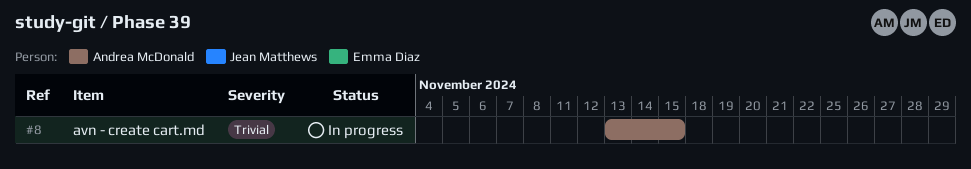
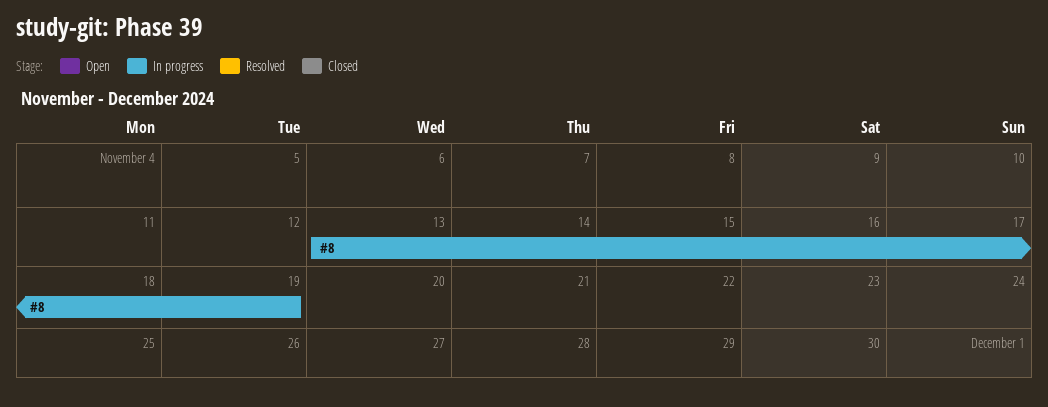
#8, due: Nov 15 -> Nov 19

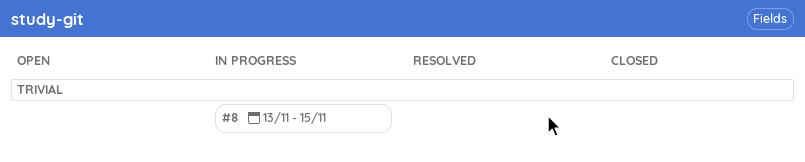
#8, due: Nov 19 -> Nov 15

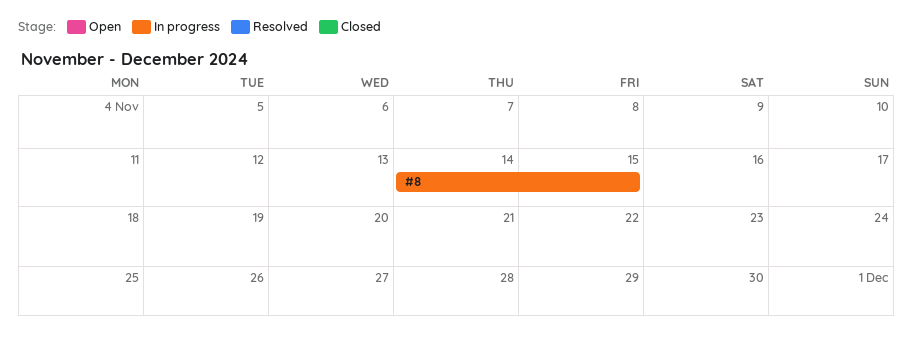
#8, start: Nov 13 -> Nov 14

